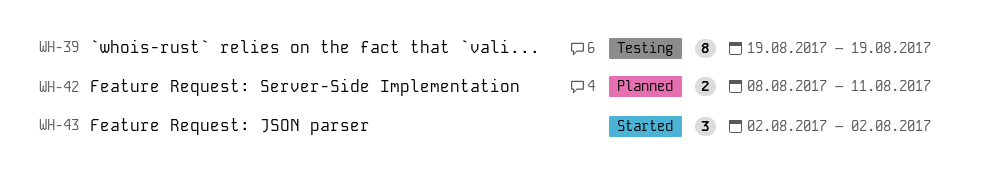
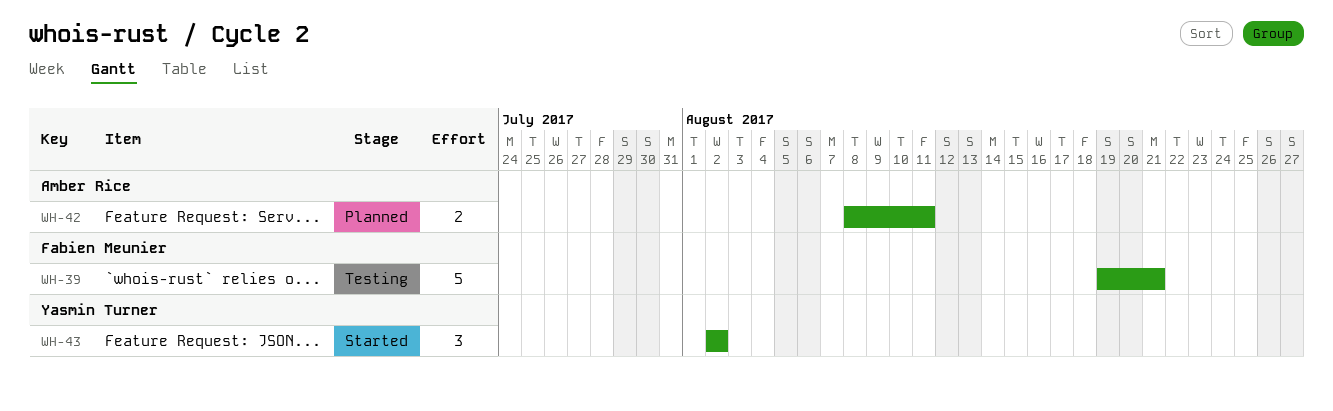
WH-39, estimate: 8 -> 5
WH-39, due: Aug 19 -> Aug 21

